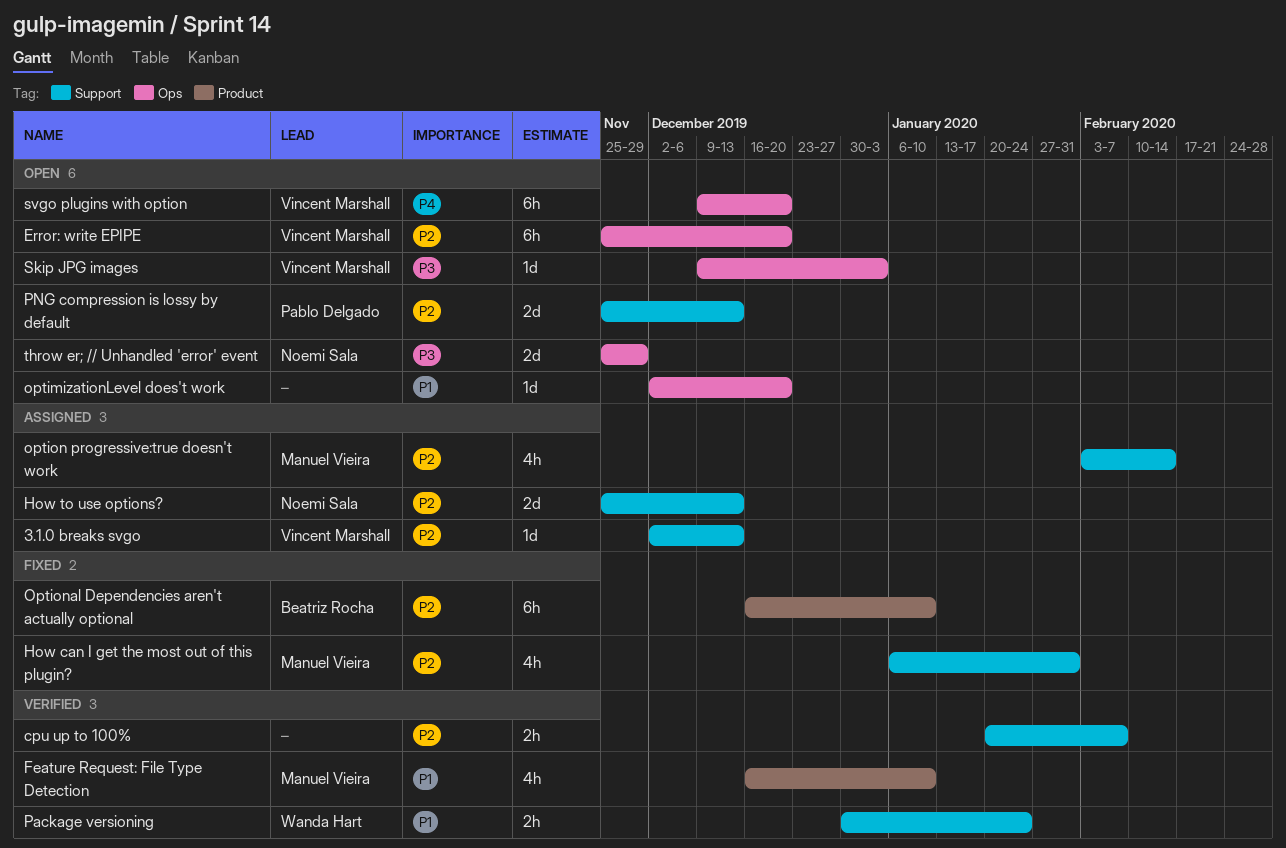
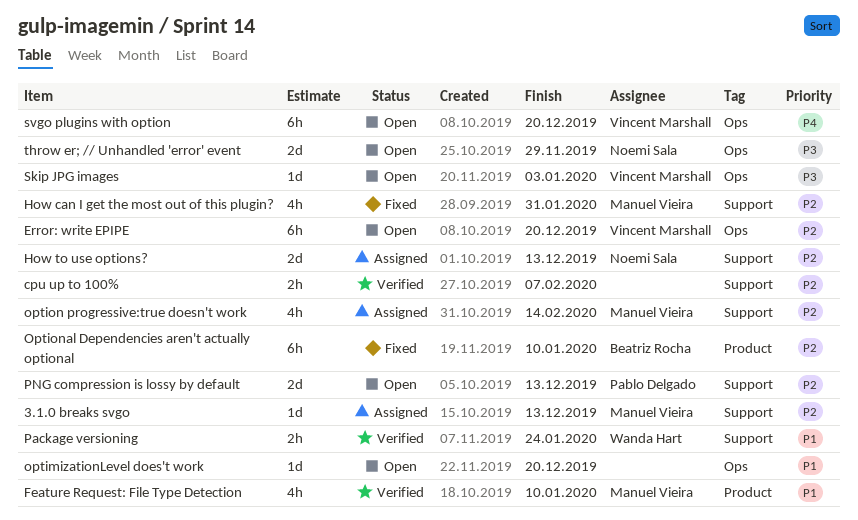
3.1.0 breaks svgo, owner: Vincent Marshall -> Manuel Vieira

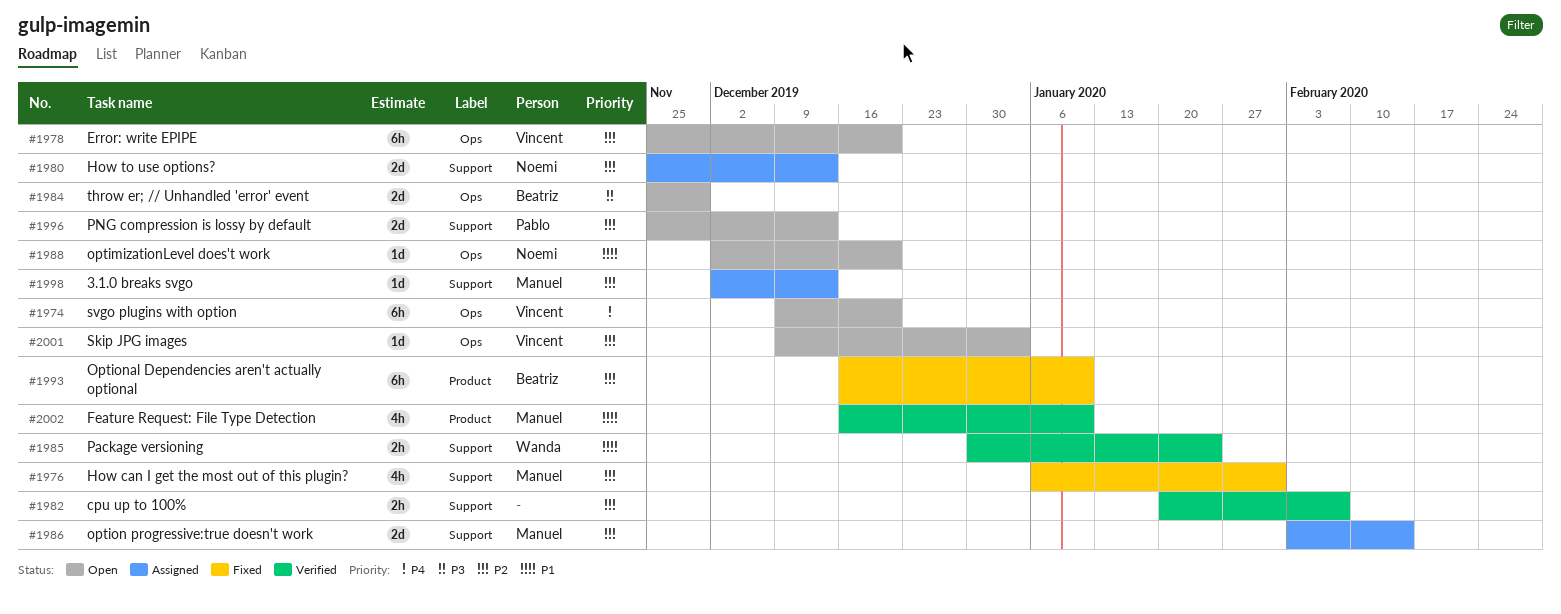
optimizationLevel does't work, owner: none -> Noemi Sala
option progressive:true doesn't work, estimate: 4h -> 2d
Skip JPG images, priority: P3 -> P2
throw er; // Unhandled 'error' event, owner: Noemi Sala -> Beatriz Rocha

